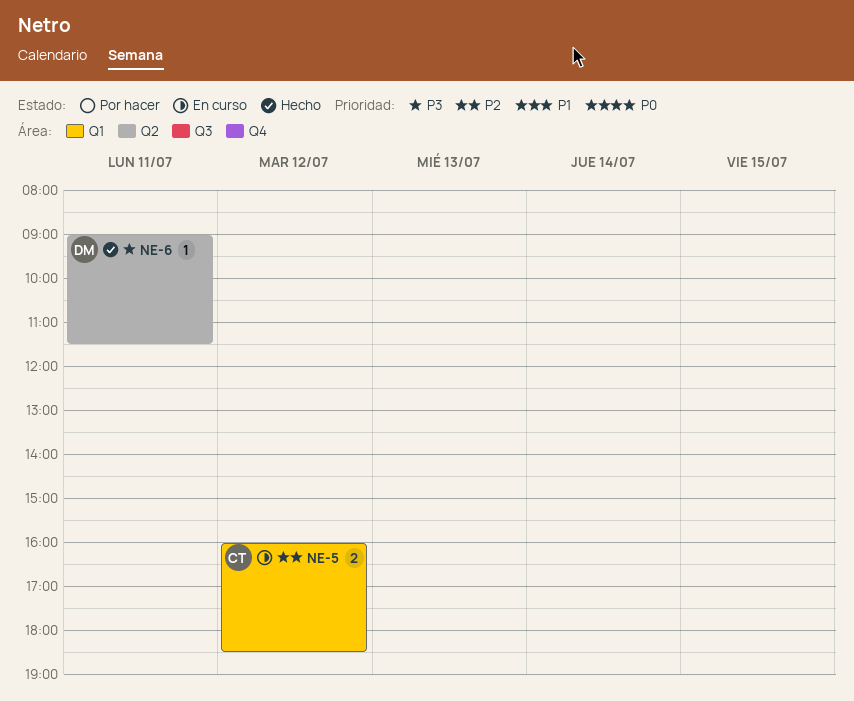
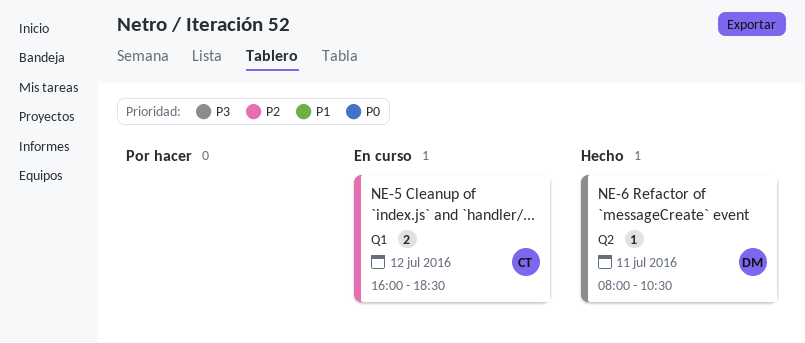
NE-6, begins: 09:00 -> 08:00
NE-6, ends: 11:30 -> 10:30

